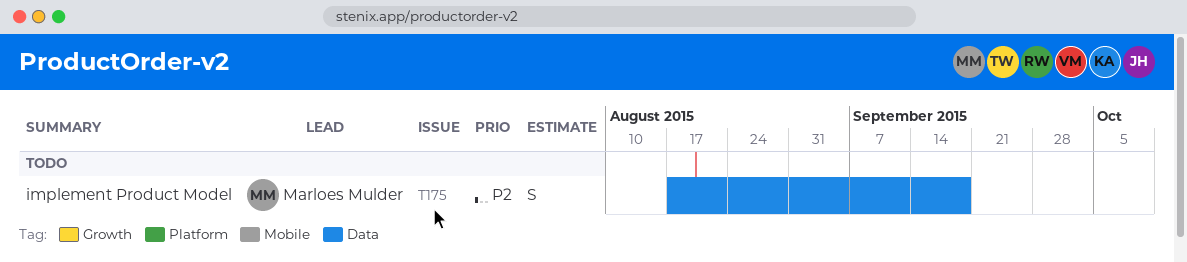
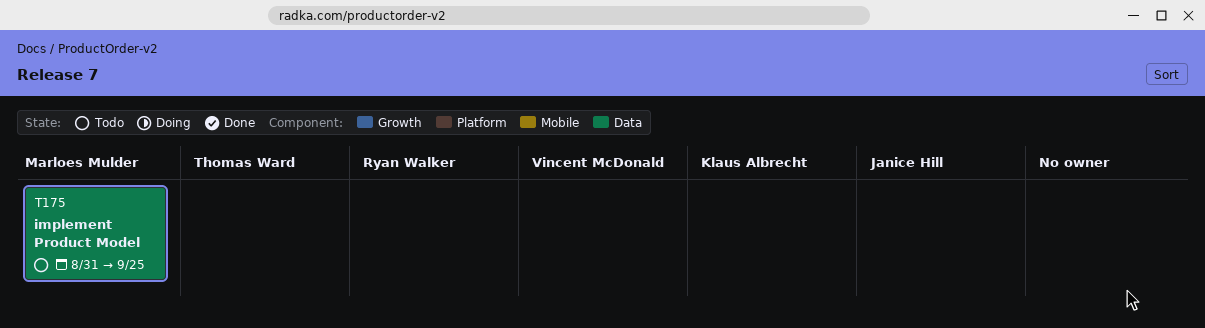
T175, start: Aug 17 -> Aug 31
T175, due: Sep 18 -> Sep 25

